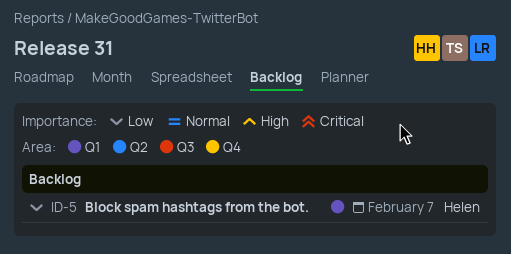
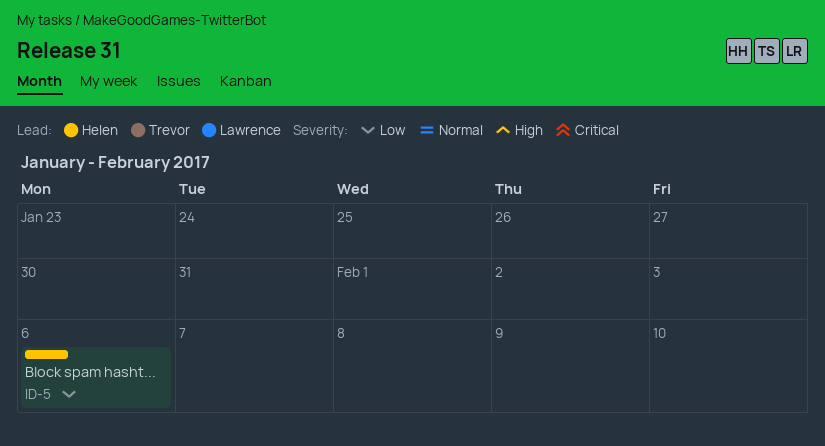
ID-5, due: Feb 7 -> Feb 6

